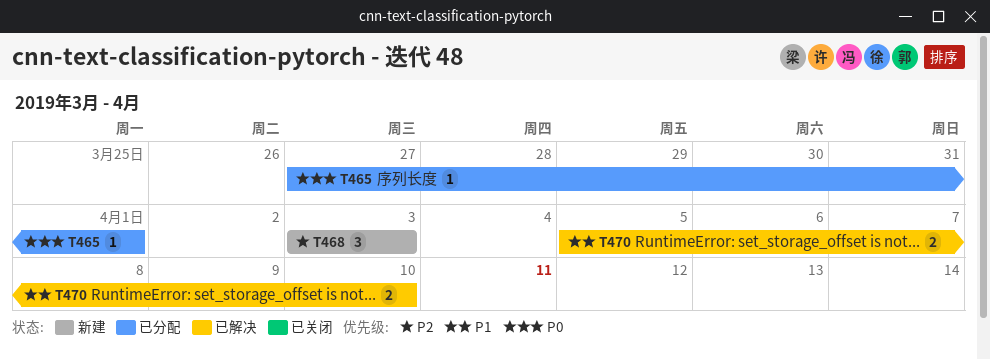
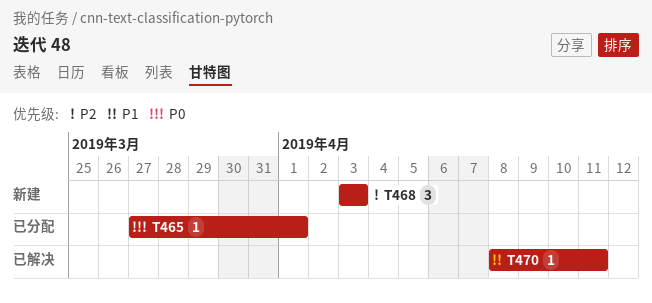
T470, estimate: 2 -> 1
T470, start: Apr 5 -> Apr 8
T470, due: Apr 10 -> Apr 11

